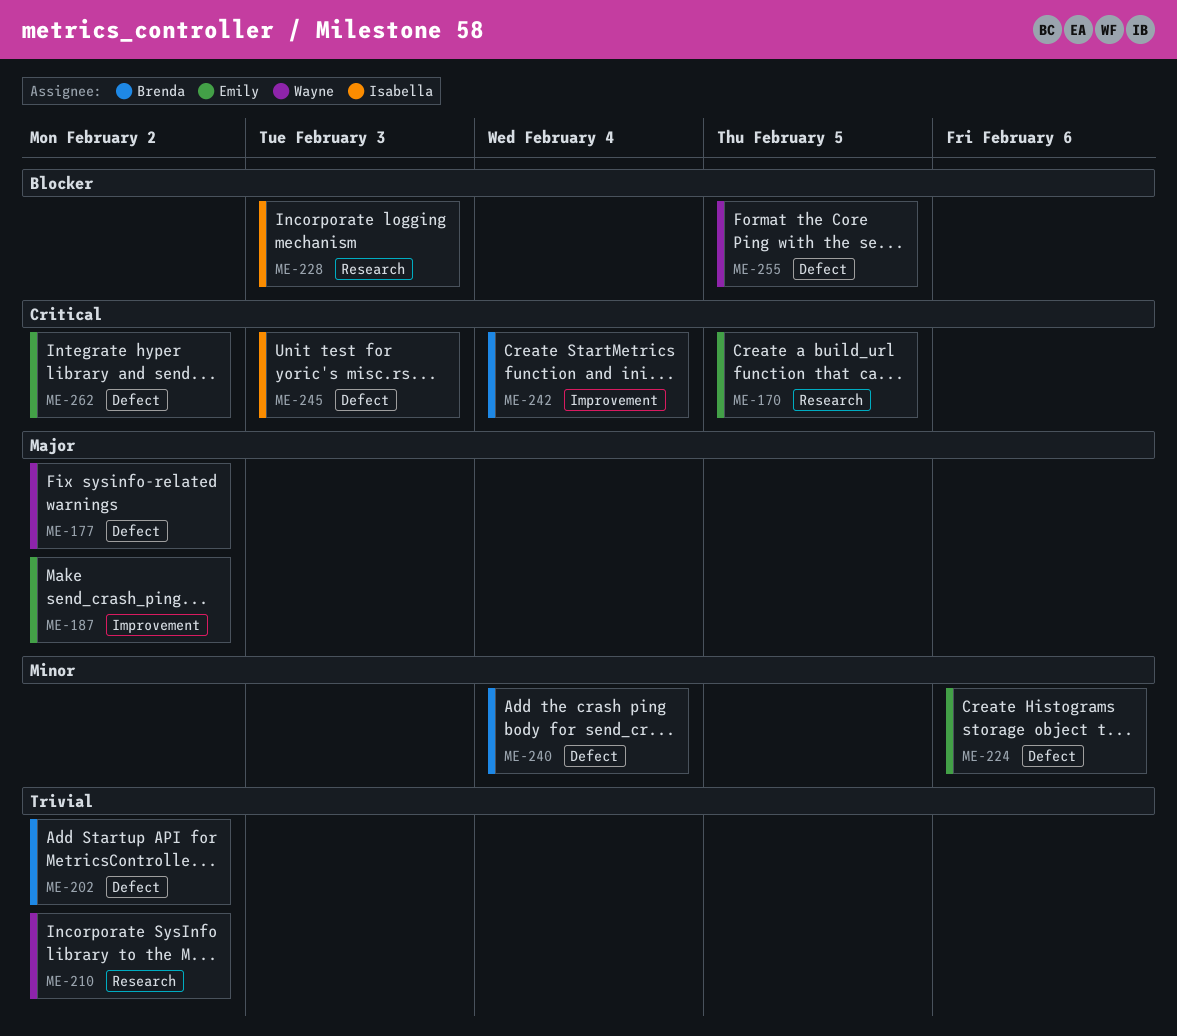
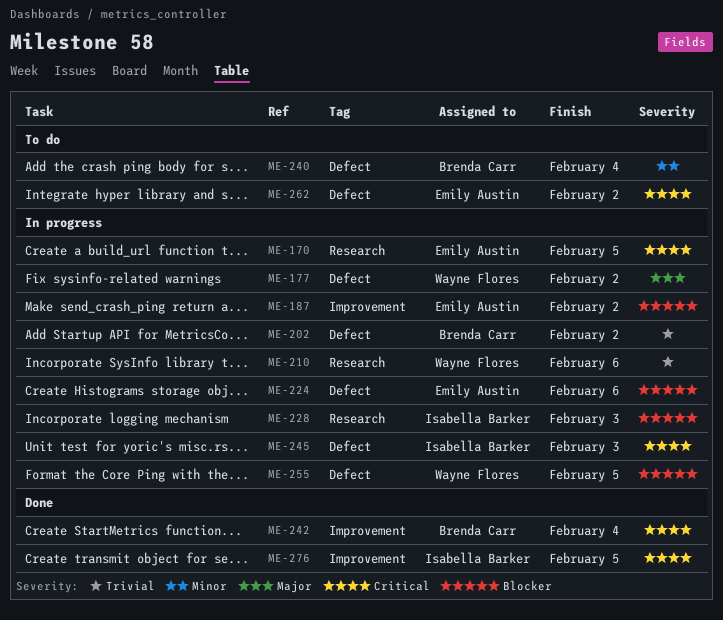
ME-187, priority: Major -> Blocker
ME-210, due: Feb 2 -> Feb 6
ME-224, priority: Minor -> Blocker
ME-276: none -> present

